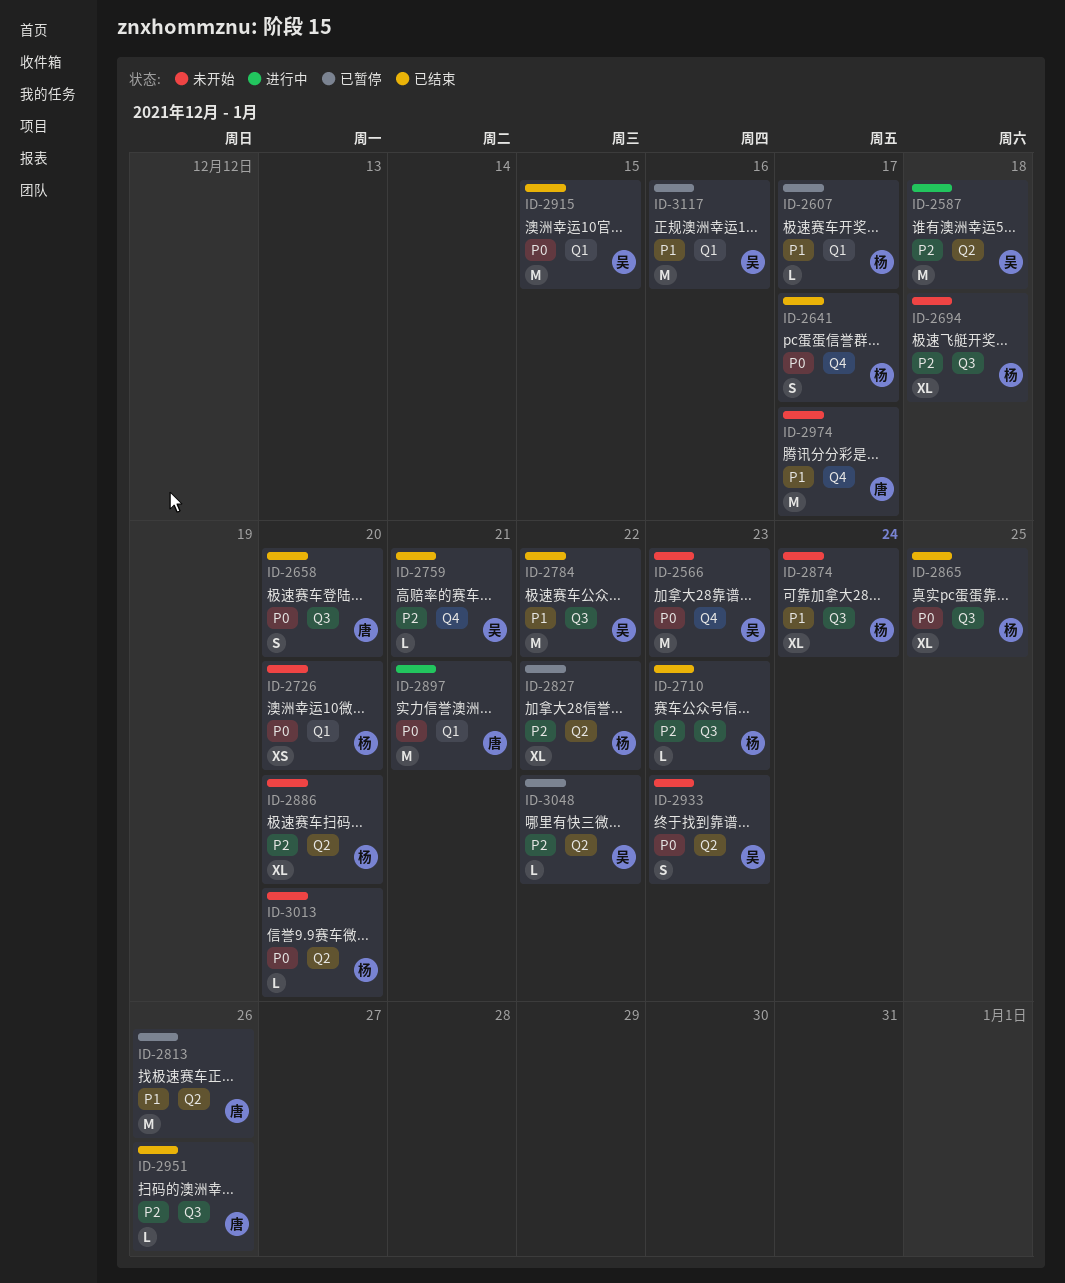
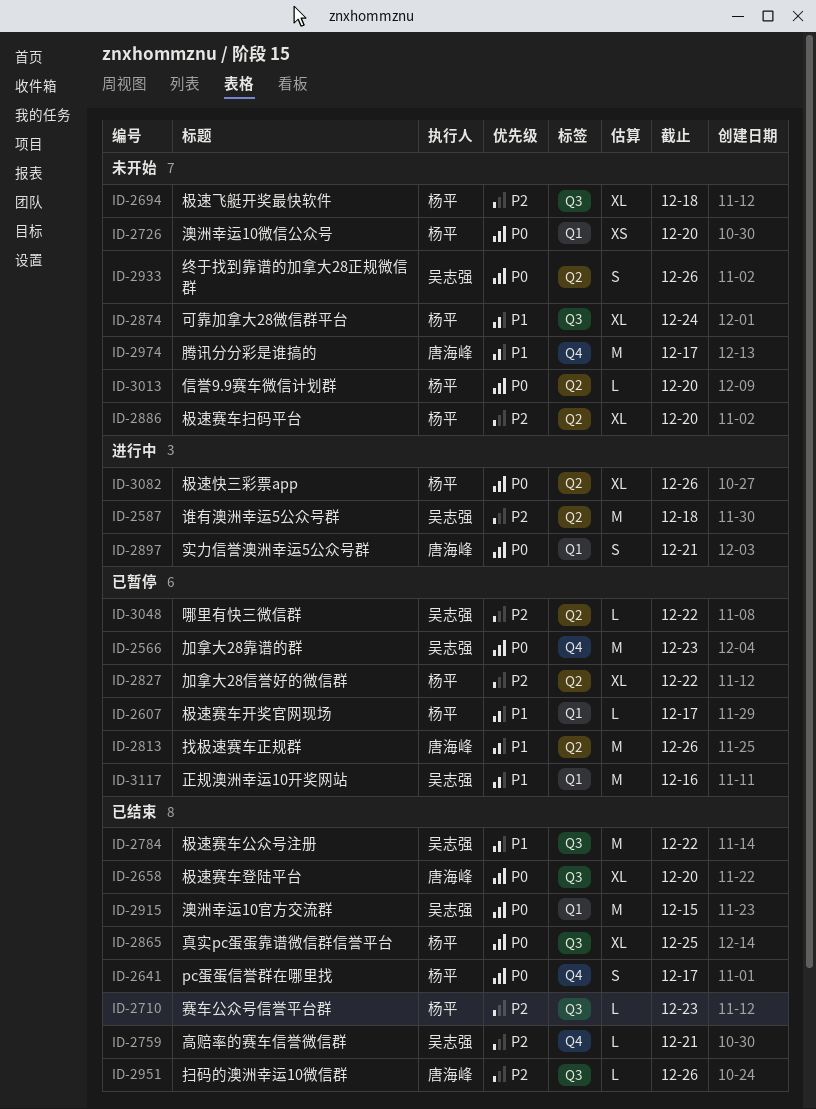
ID-2566, status: 未开始 -> 已暂停
ID-2658, estimate: S -> XL
ID-2897, estimate: M -> S
ID-2933, due: Dec 23 -> Dec 26
ID-3082: none -> present

